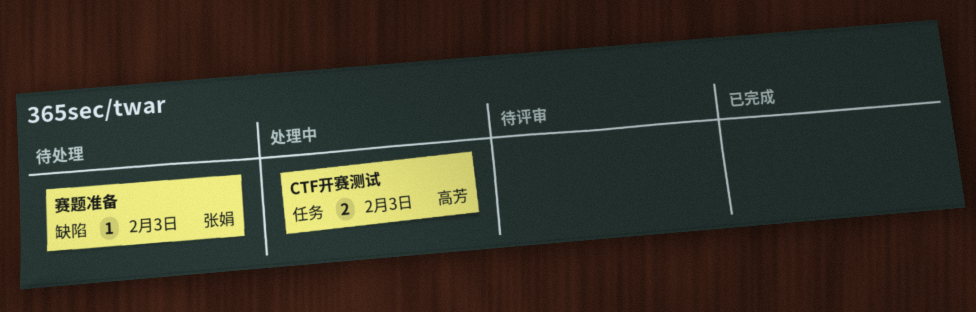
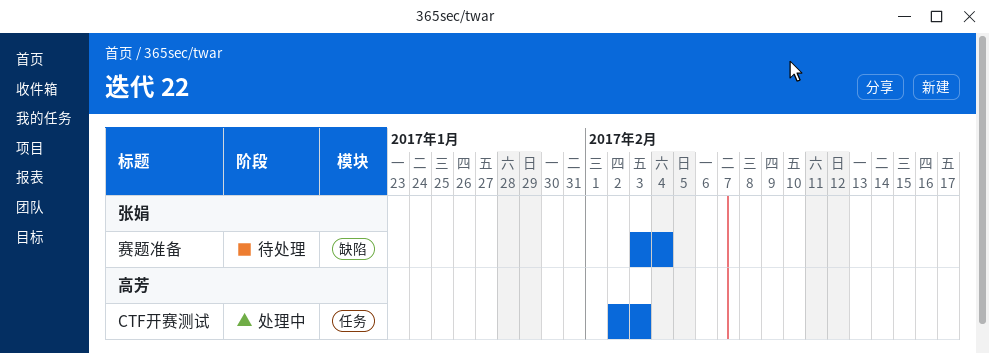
赛题准备, due: Feb 3 -> Feb 4

